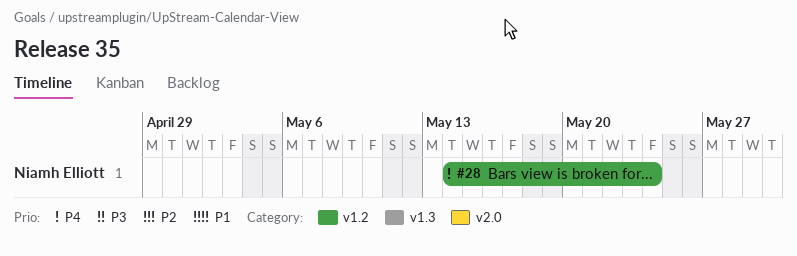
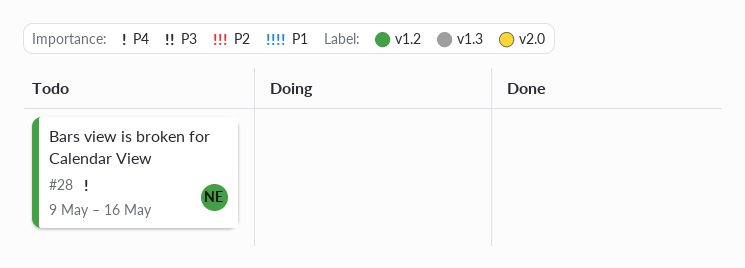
#28, start: May 14 -> May 9
#28, due: May 24 -> May 16

